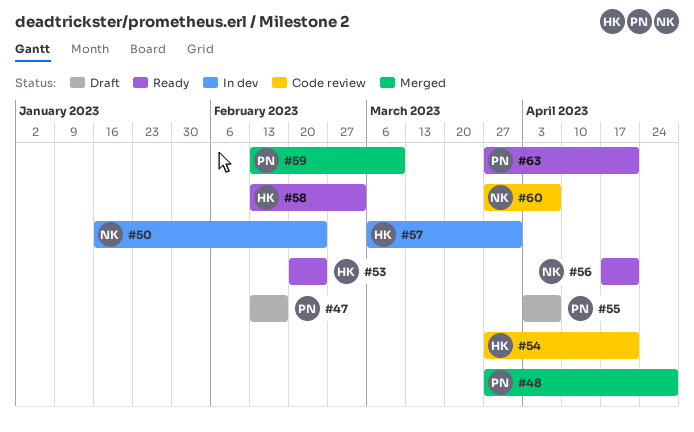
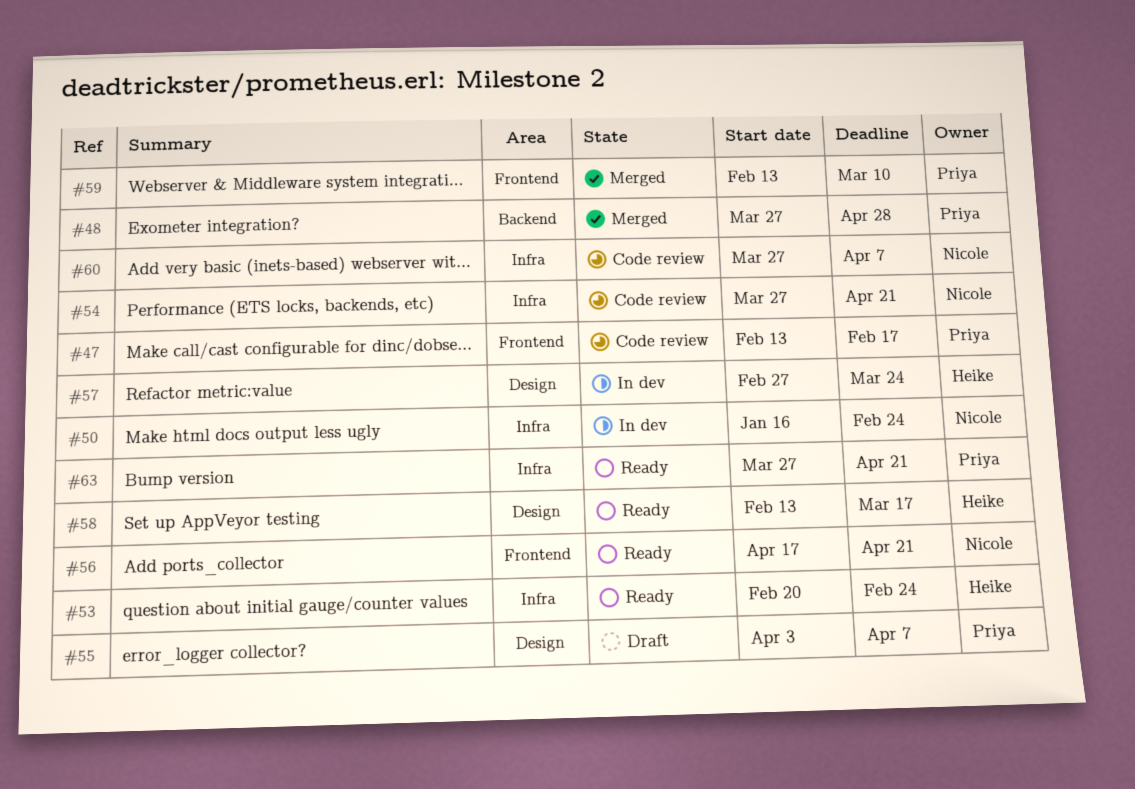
#47, status: Draft -> Code review
#54, owner: Heike -> Nicole
#57, start: Mar 6 -> Feb 27
#57, due: Mar 31 -> Mar 24
#58, due: Mar 3 -> Mar 17

